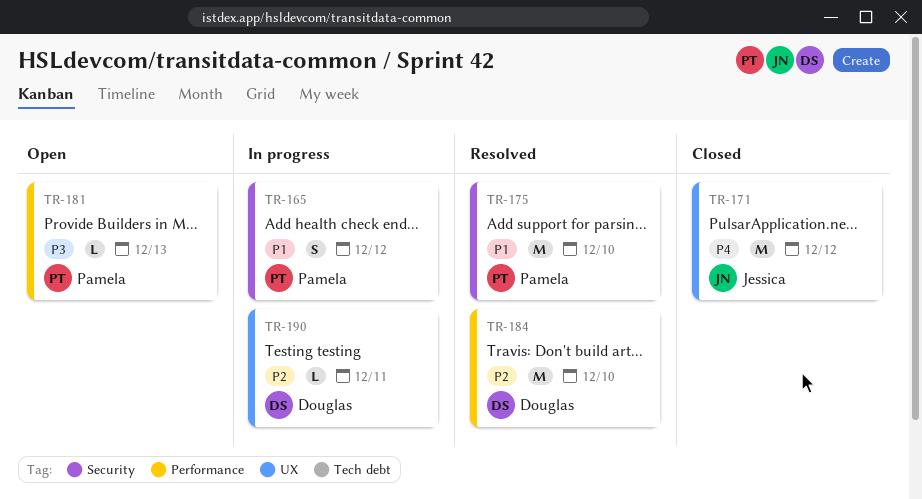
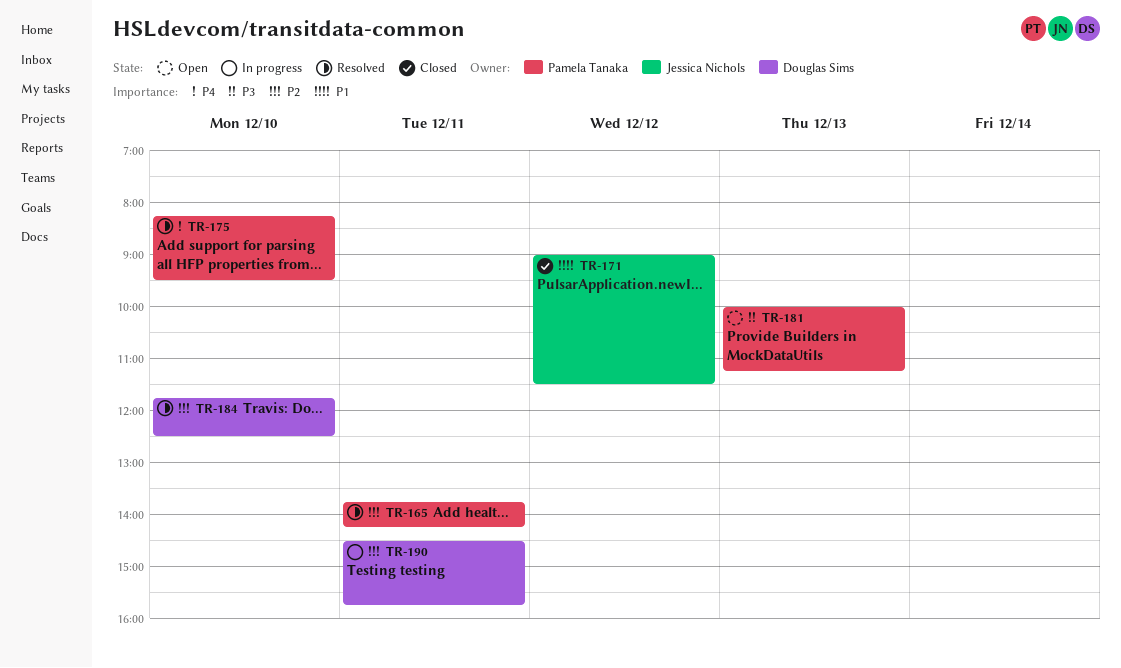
TR-165, status: In progress -> Resolved
TR-165, priority: P1 -> P2
TR-165, day: Dec 12 -> Dec 11
TR-171, priority: P4 -> P1
TR-175, priority: P1 -> P4

